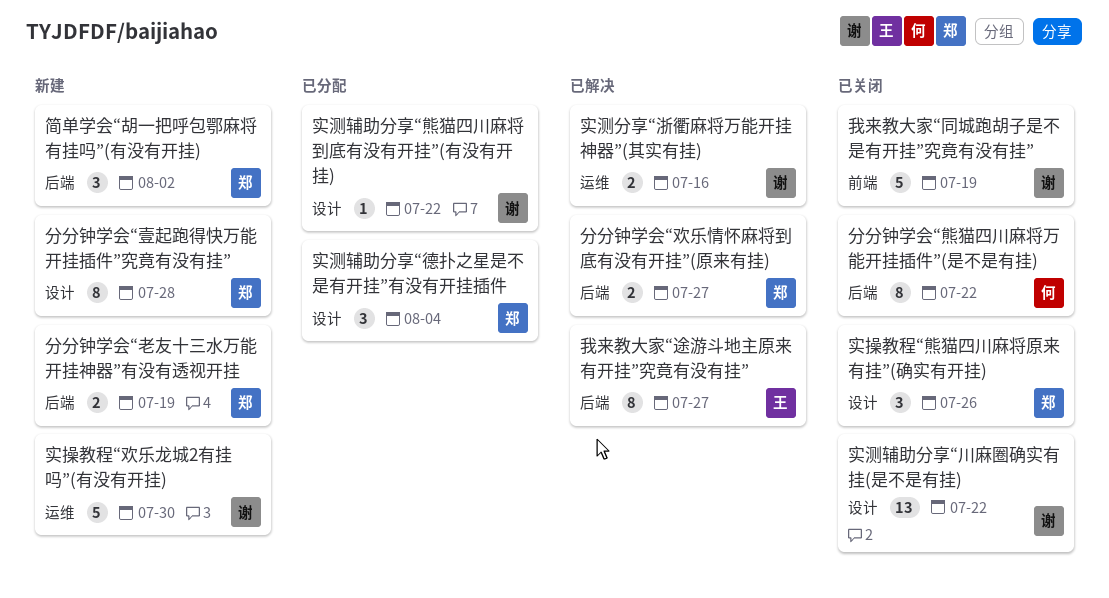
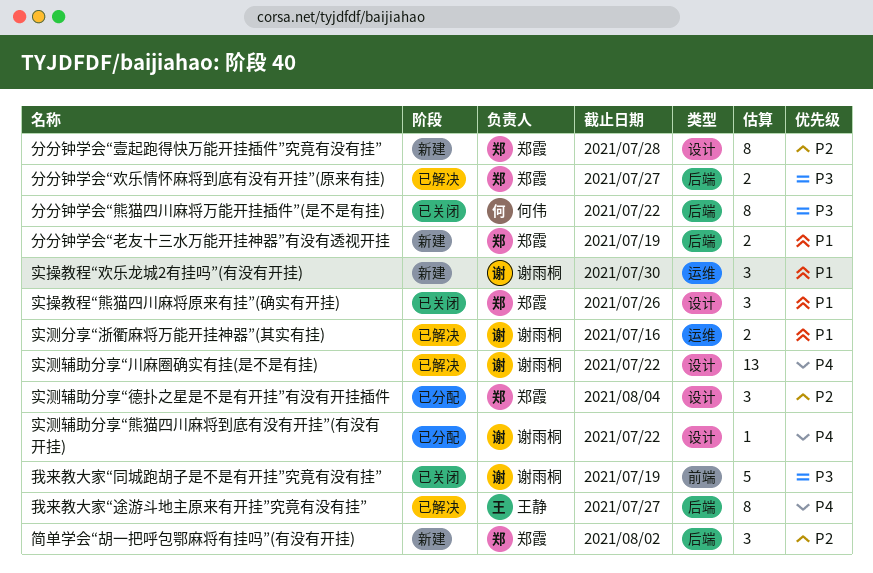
实操教程“欢乐龙城2有挂吗”(有没有开挂), estimate: 5 -> 3
实测辅助分享“川麻圈确实有挂(是不是有挂), status: 已关闭 -> 已解决

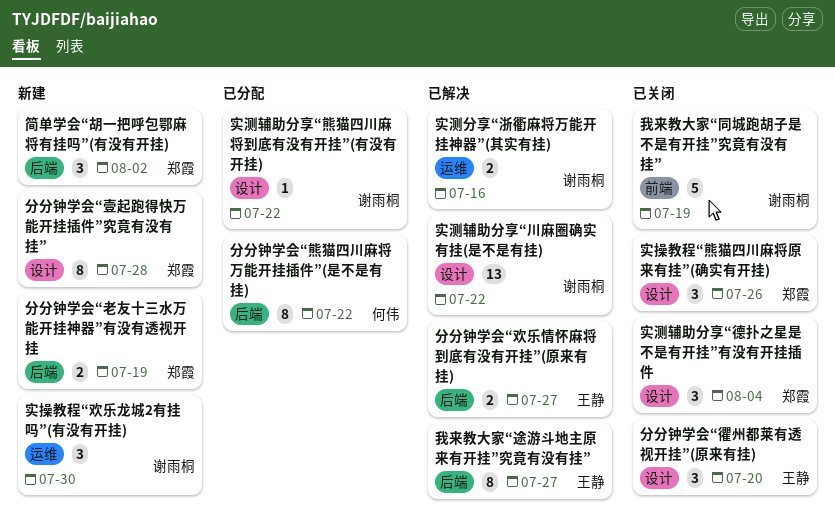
分分钟学会“忂州都莱有透视开挂”(原来有挂): none -> present
分分钟学会“欢乐情怀麻将到底有没有开挂”(原来有挂), owner: 郑霞 -> 王静
分分钟学会“熊猫四川麻将万能开挂插件”(是不是有挂), status: 已关闭 -> 已分配
实测辅助分享“德扑之星是不是有开挂”有没有开挂插件, status: 已分配 -> 已关闭

